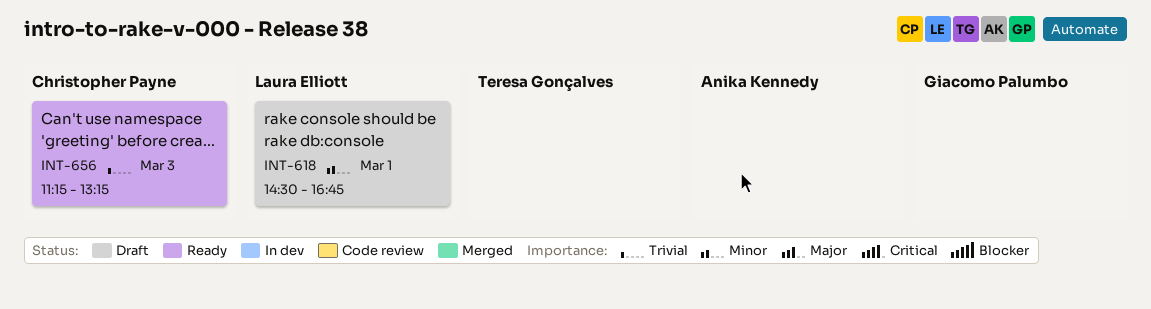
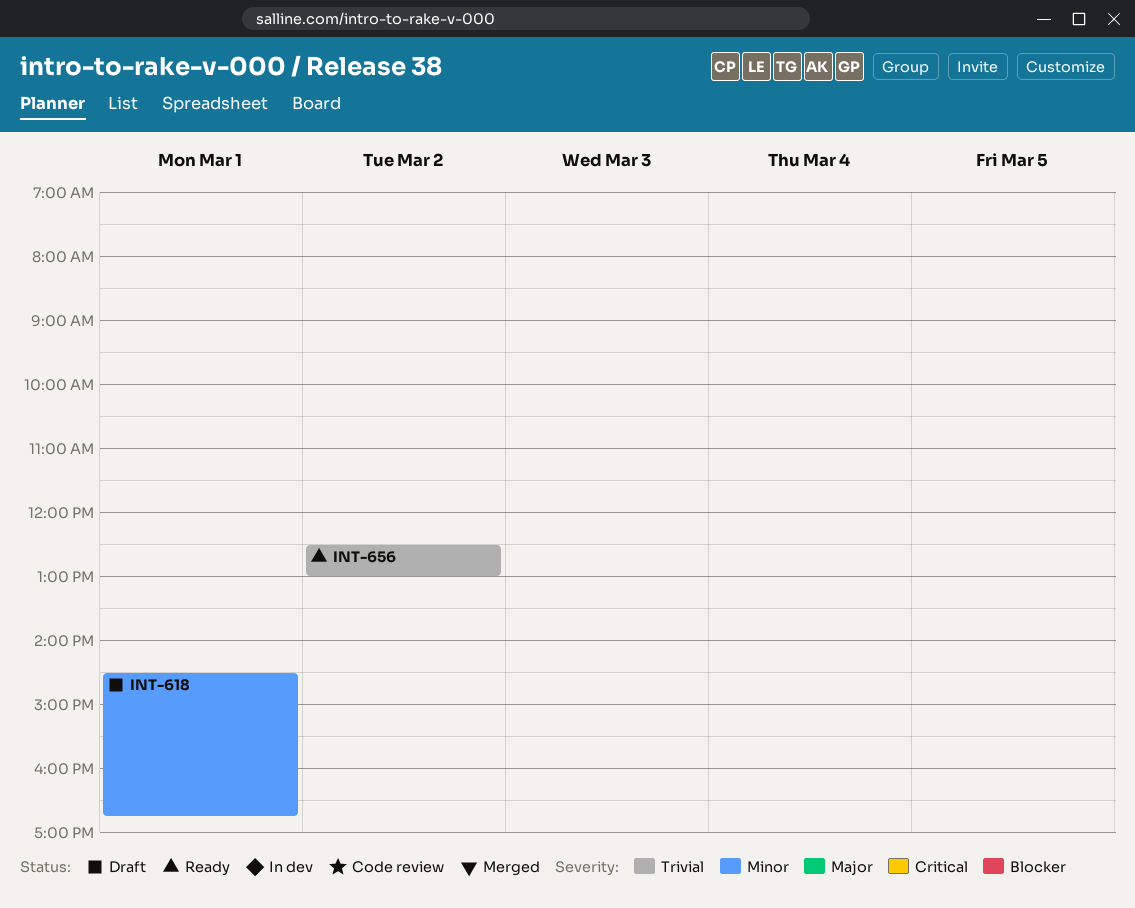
INT-656, day: Mar 3 -> Mar 2
INT-656, begins: 11:15 -> 12:30
INT-656, ends: 13:15 -> 13:00

